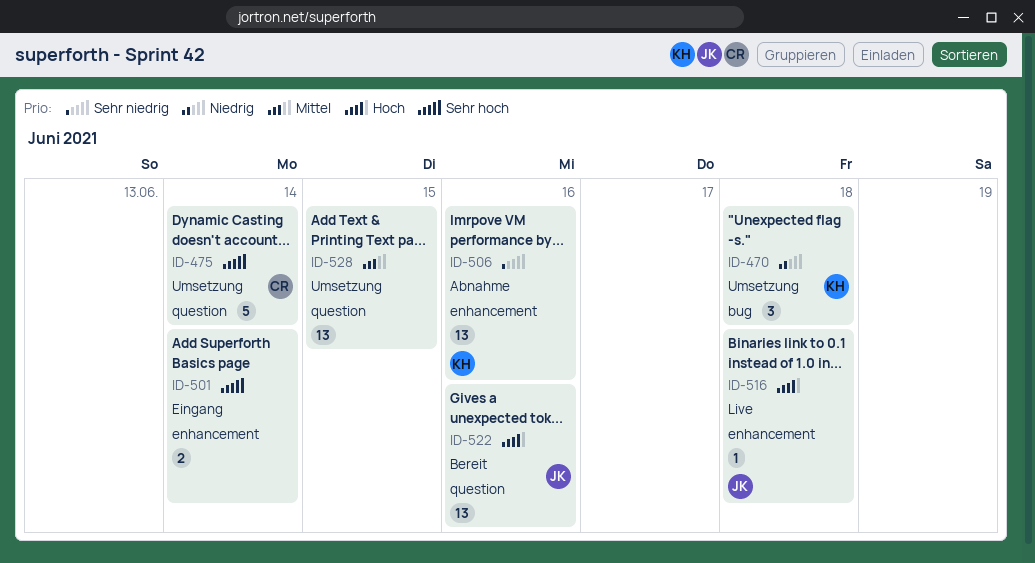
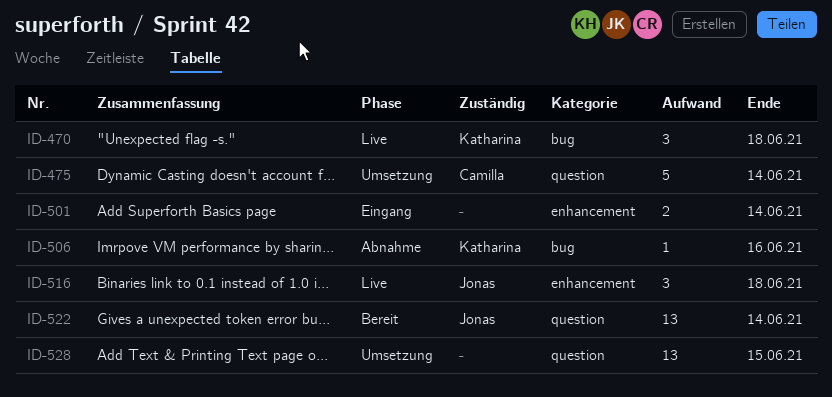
ID-470, status: Umsetzung -> Live
ID-506, label: enhancement -> bug
ID-506, estimate: 13 -> 1
ID-516, estimate: 1 -> 3
ID-522, due: Jun 16 -> Jun 14

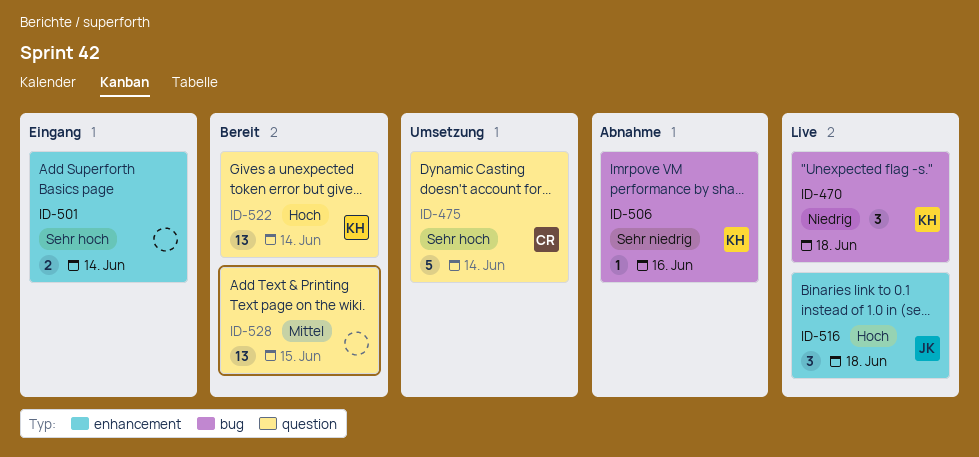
ID-522, owner: Jonas -> Katharina
ID-528, status: Umsetzung -> Bereit

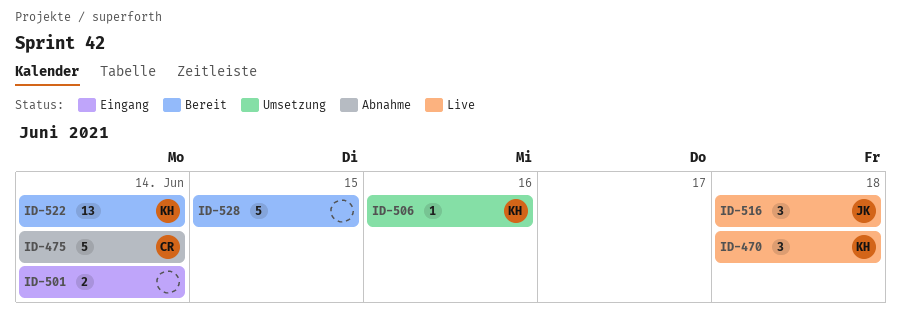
ID-475, status: Umsetzung -> Abnahme
ID-506, status: Abnahme -> Umsetzung
ID-528, estimate: 13 -> 5

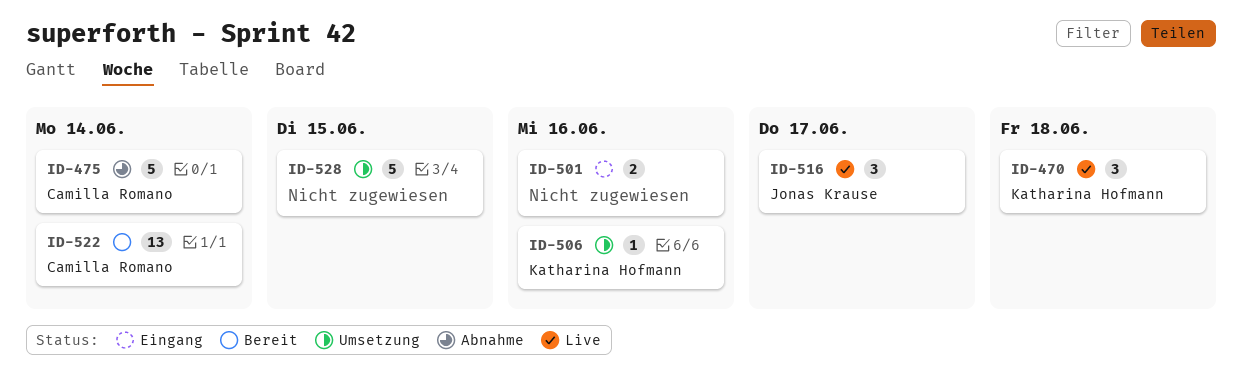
ID-501, due: Jun 14 -> Jun 16
ID-516, due: Jun 18 -> Jun 17
ID-522, owner: Katharina Hofmann -> Camilla Romano
ID-528, status: Bereit -> Umsetzung

